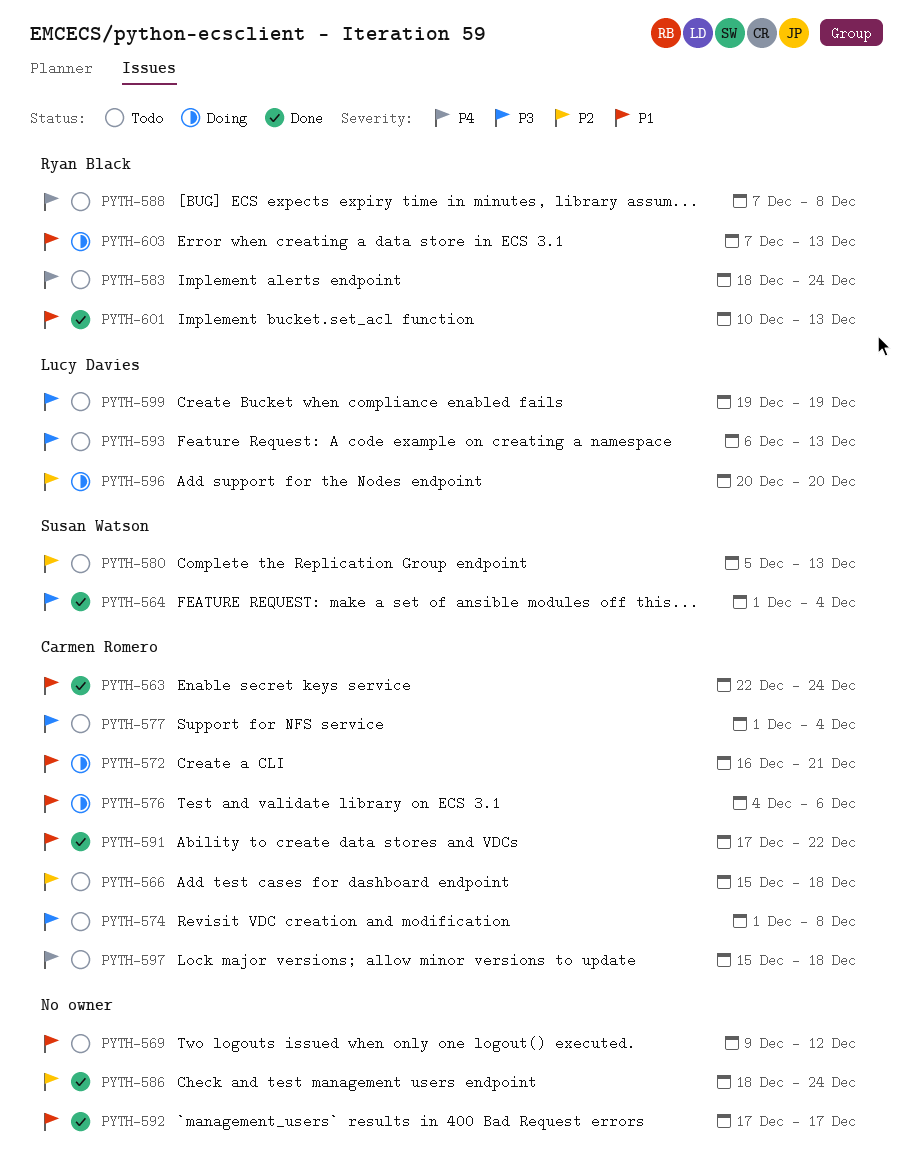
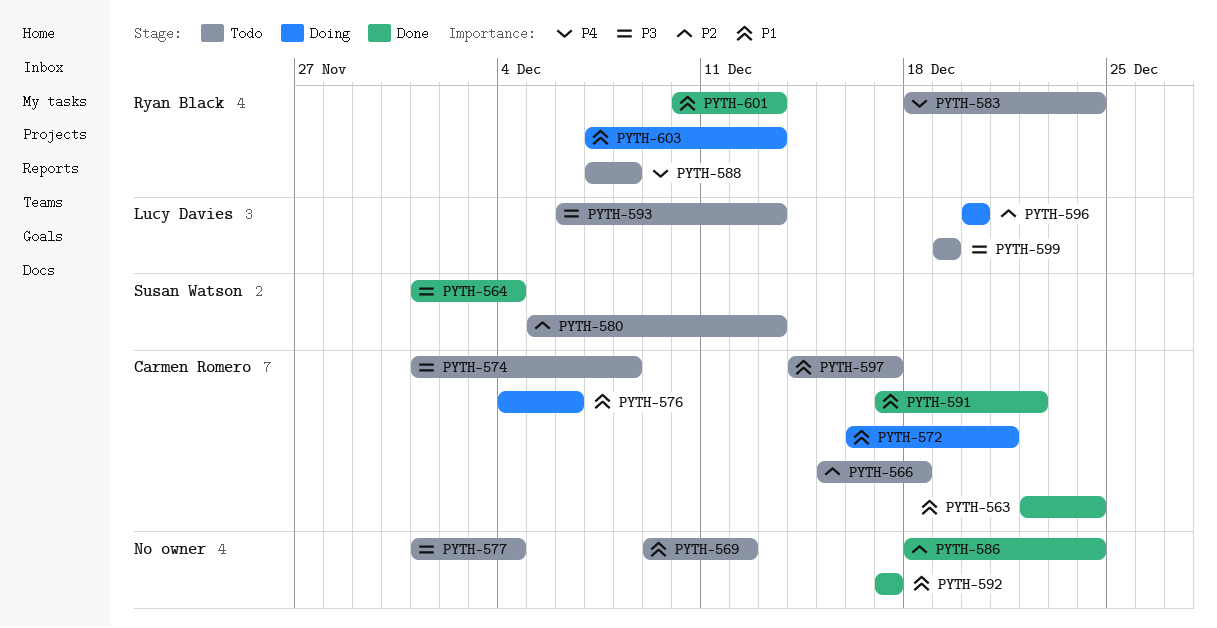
PYTH-577, owner: Carmen Romero -> none
PYTH-597, priority: P4 -> P1
PYTH-597, start: Dec 15 -> Dec 14
PYTH-597, due: Dec 18 -> Dec 17

